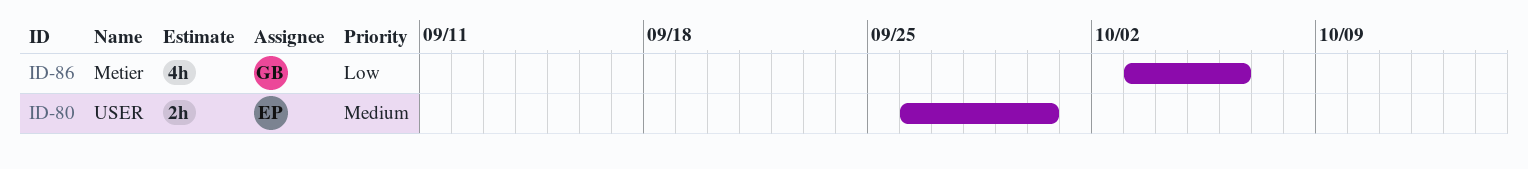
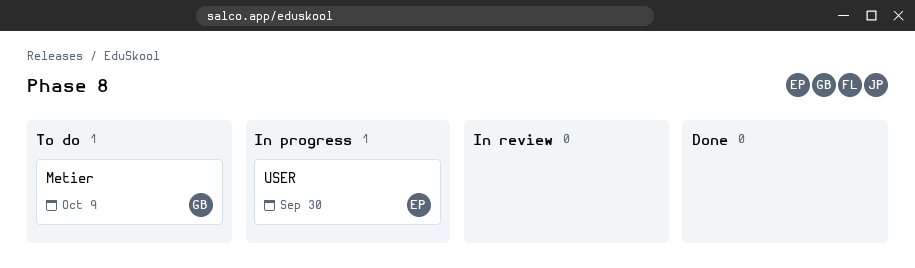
Metier, due: Oct 6 -> Oct 9

